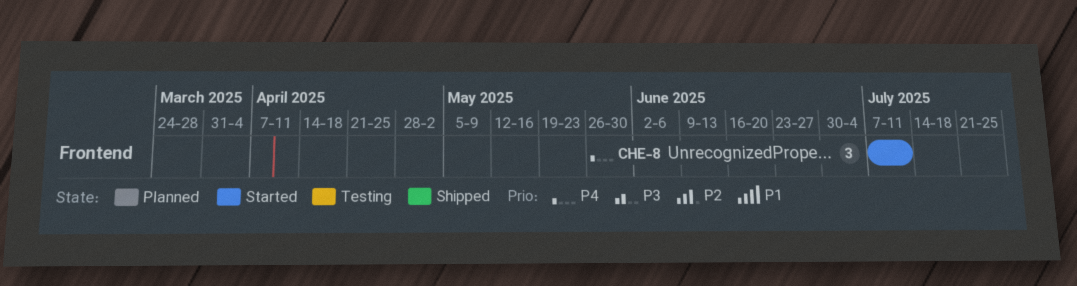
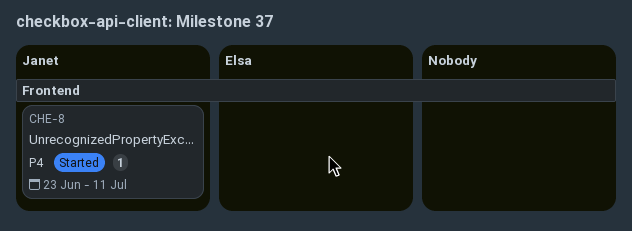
CHE-8, estimate: 3 -> 1
CHE-8, start: Jul 7 -> Jun 23

